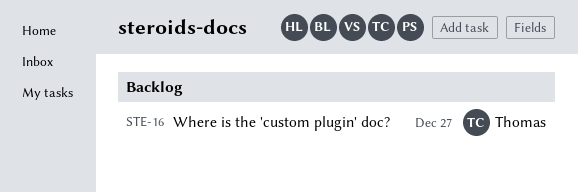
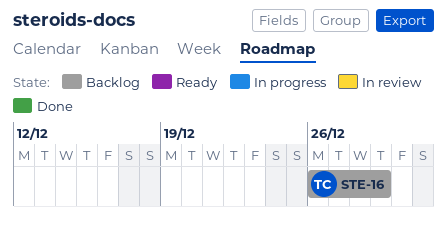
STE-16, due: Dec 27 -> Dec 29

